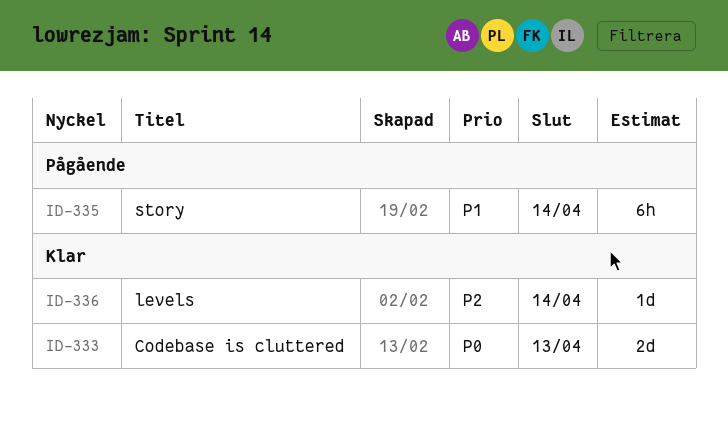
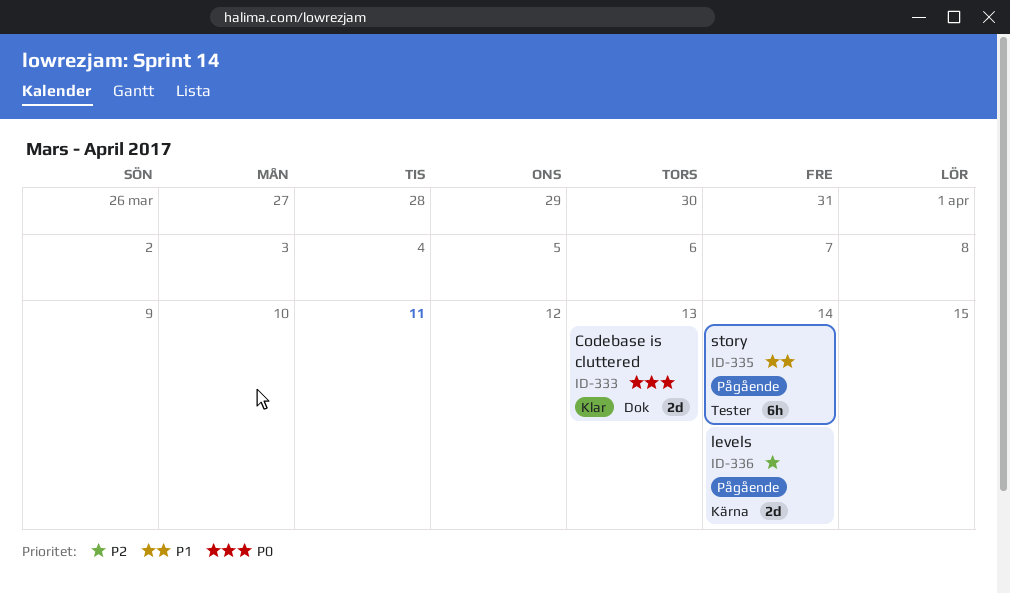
ID-336, status: Klar -> Pågående
ID-336, estimate: 1d -> 2d

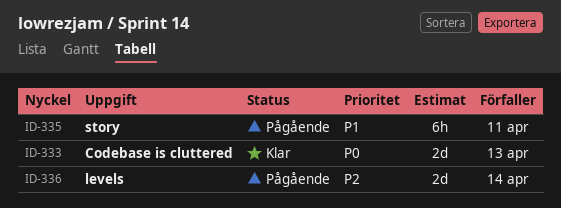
ID-335, due: Apr 14 -> Apr 11

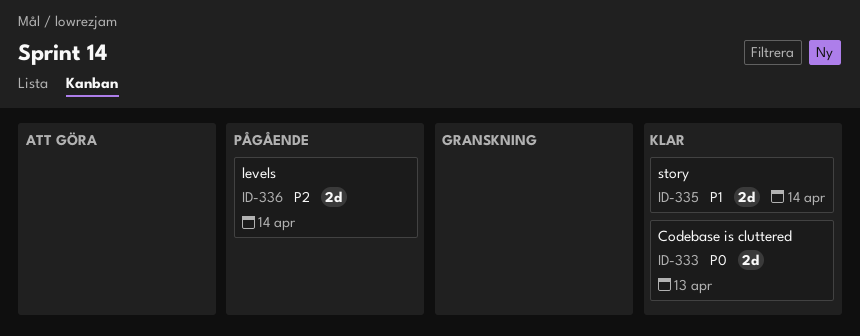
ID-335, status: Pågående -> Klar
ID-335, estimate: 6h -> 2d
ID-335, due: Apr 11 -> Apr 14

